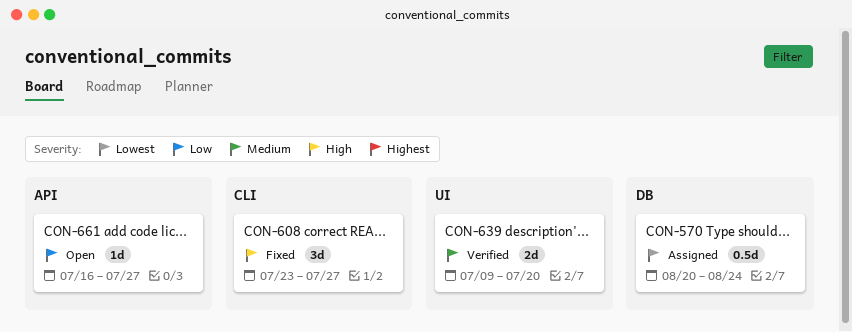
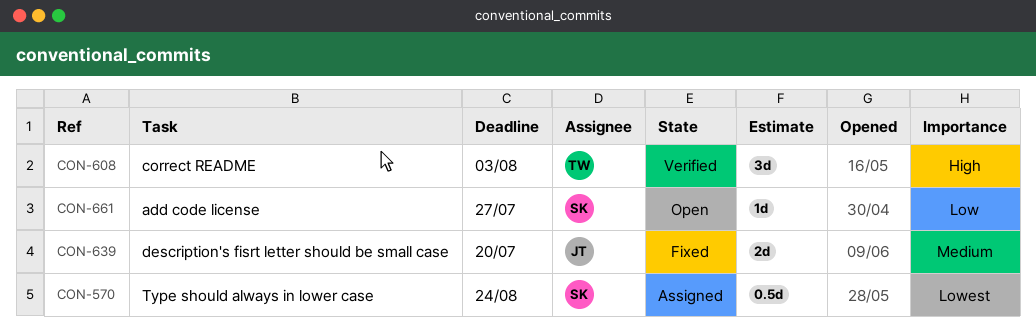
CON-608, status: Fixed -> Verified
CON-608, due: Jul 27 -> Aug 3
CON-639, status: Verified -> Fixed

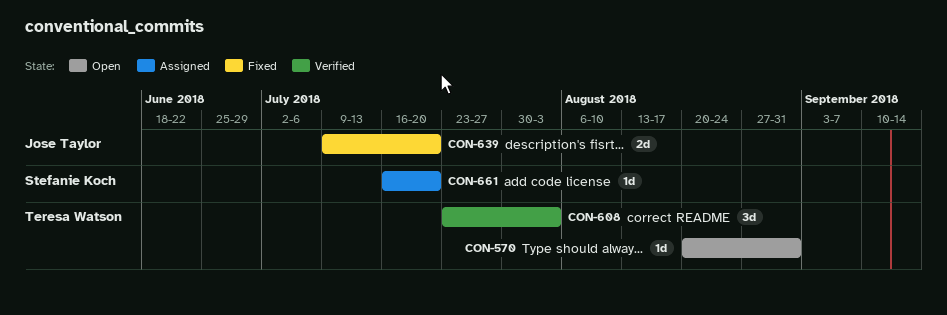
CON-570, status: Assigned -> Open
CON-570, owner: Stefanie Koch -> Teresa Watson
CON-570, estimate: 0.5d -> 1d
CON-570, due: Aug 24 -> Aug 31
CON-661, status: Open -> Assigned
CON-661, due: Jul 27 -> Jul 20

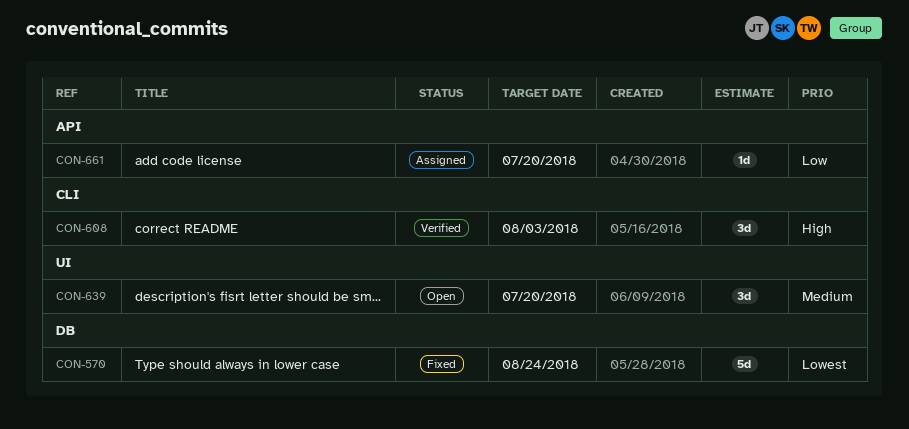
CON-570, status: Open -> Fixed
CON-570, estimate: 1d -> 5d
CON-570, due: Aug 31 -> Aug 24
CON-639, status: Fixed -> Open
CON-639, estimate: 2d -> 3d

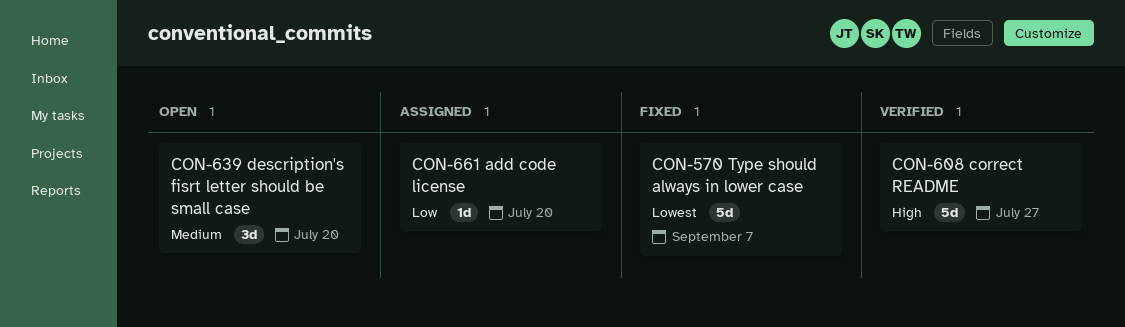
CON-570, due: Aug 24 -> Sep 7
CON-608, estimate: 3d -> 5d
CON-608, due: Aug 3 -> Jul 27

